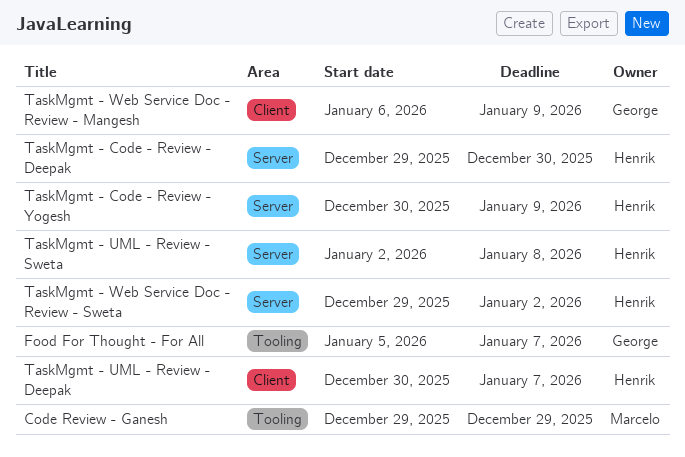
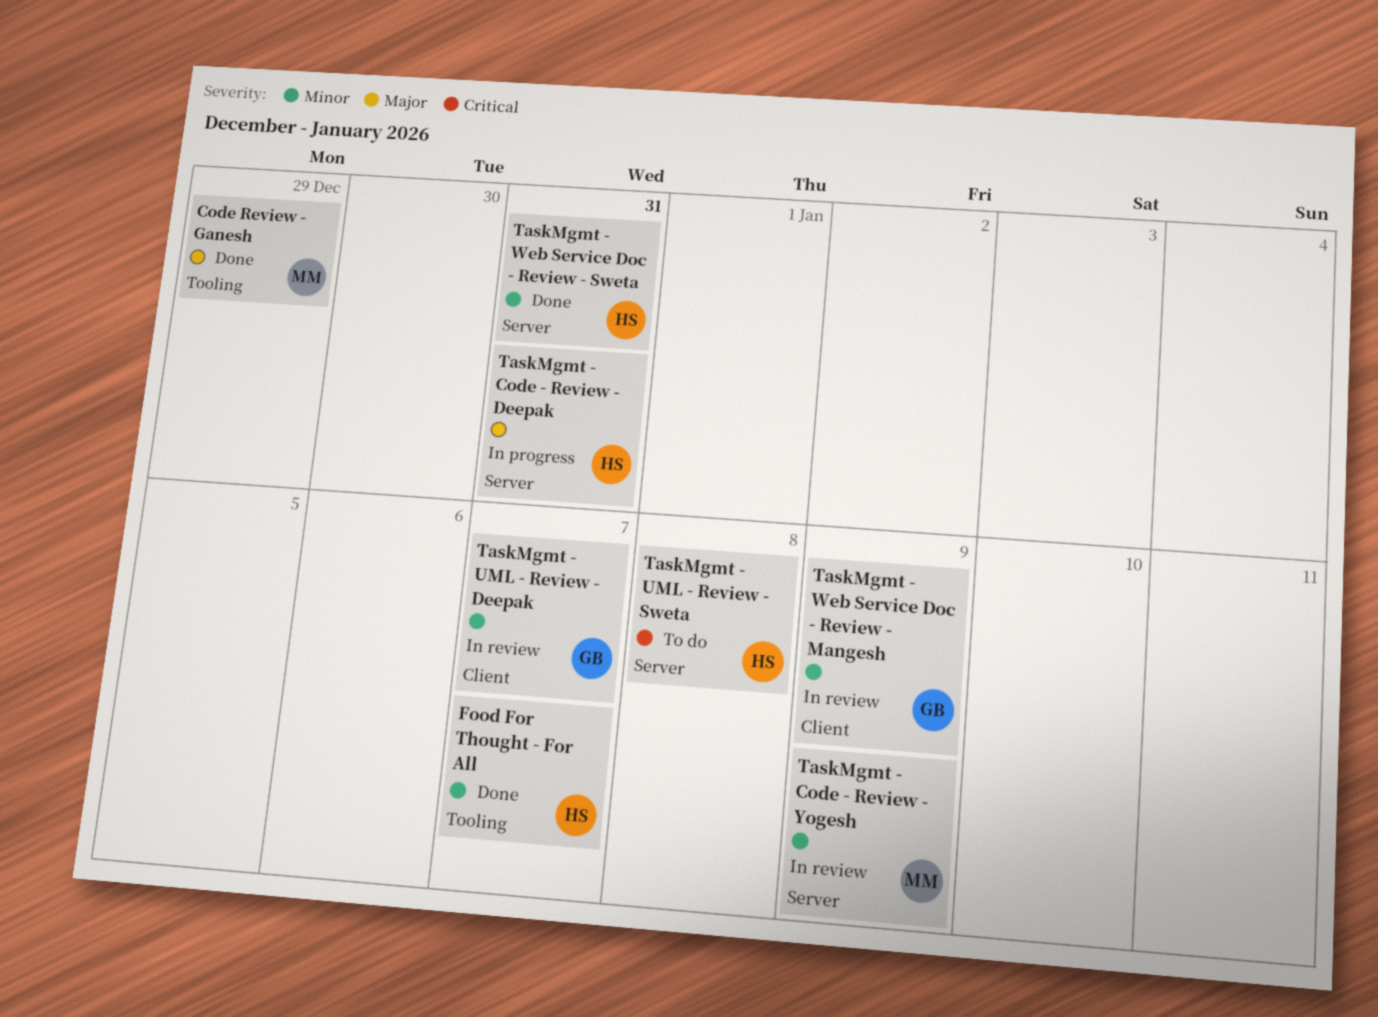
Food For Thought - For All, owner: George -> Henrik
TaskMgmt - Code - Review - Deepak, due: Dec 30 -> Dec 31
TaskMgmt - Code - Review - Yogesh, owner: Henrik -> Marcelo
TaskMgmt - UML - Review - Deepak, owner: Henrik -> George
TaskMgmt - Web Service Doc - Review - Sweta, due: Jan 2 -> Dec 31

